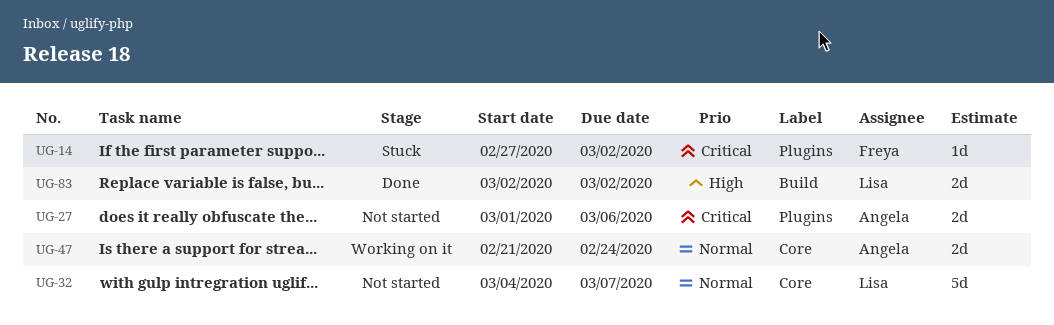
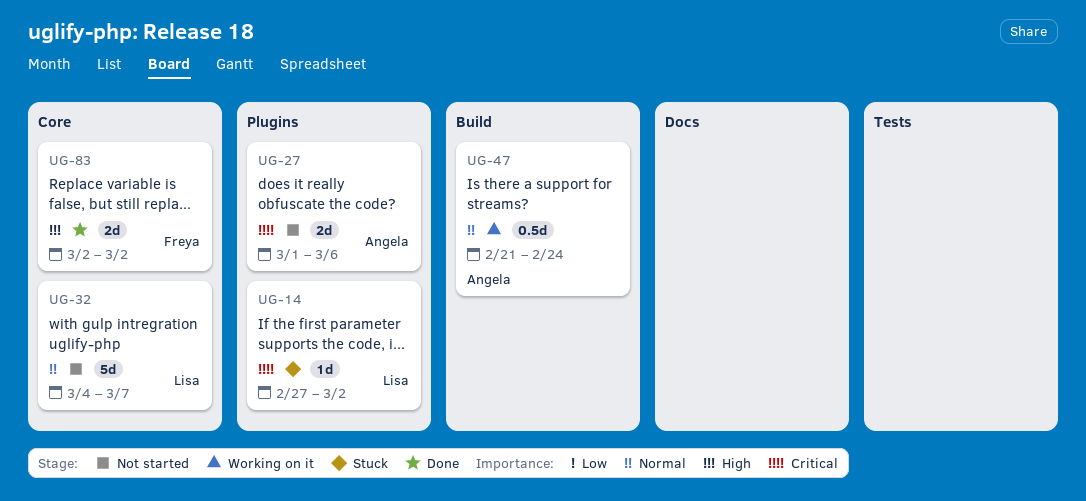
UG-14, owner: Freya -> Lisa
UG-47, label: Core -> Build
UG-47, estimate: 2d -> 0.5d
UG-83, owner: Lisa -> Freya
UG-83, label: Build -> Core

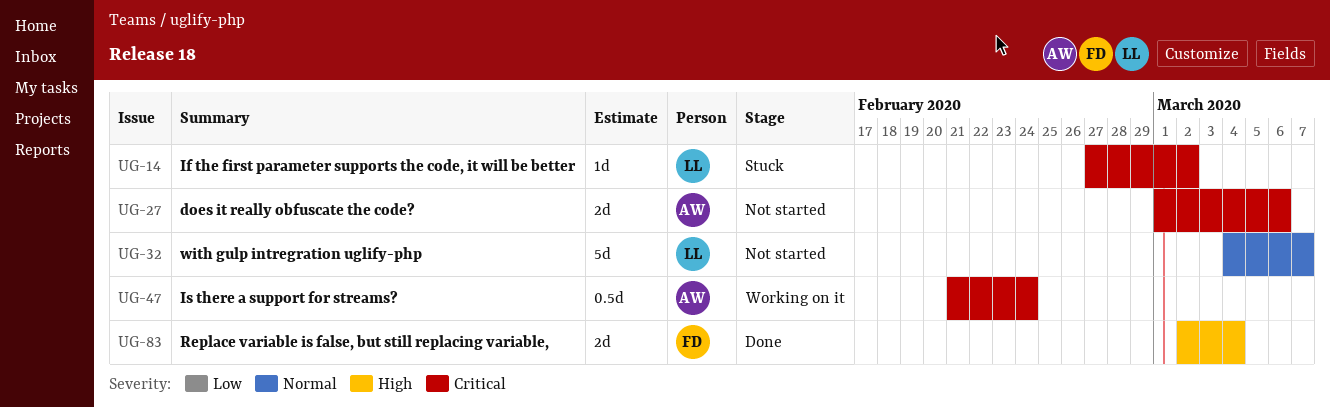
UG-47, priority: Normal -> Critical
UG-83, due: Mar 2 -> Mar 4

